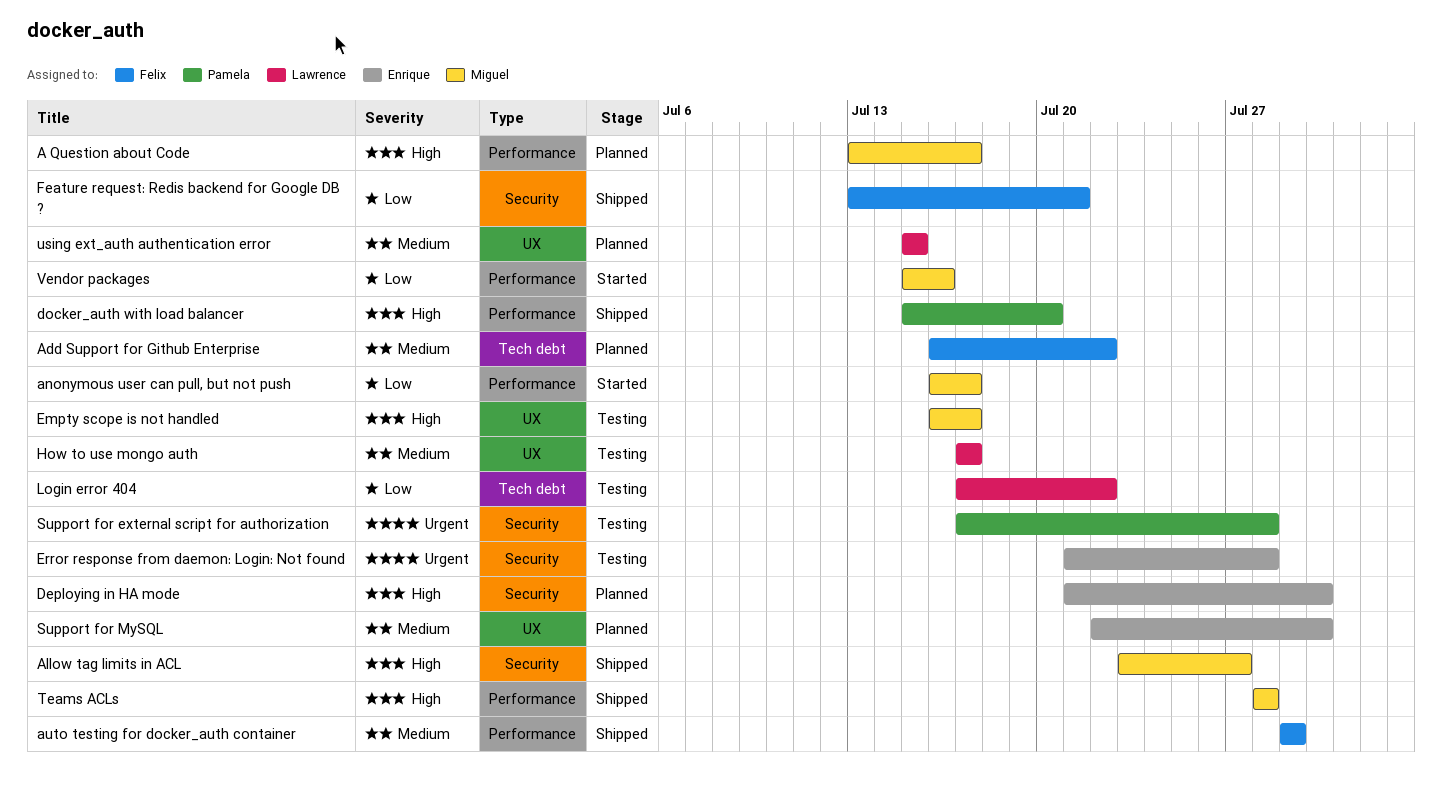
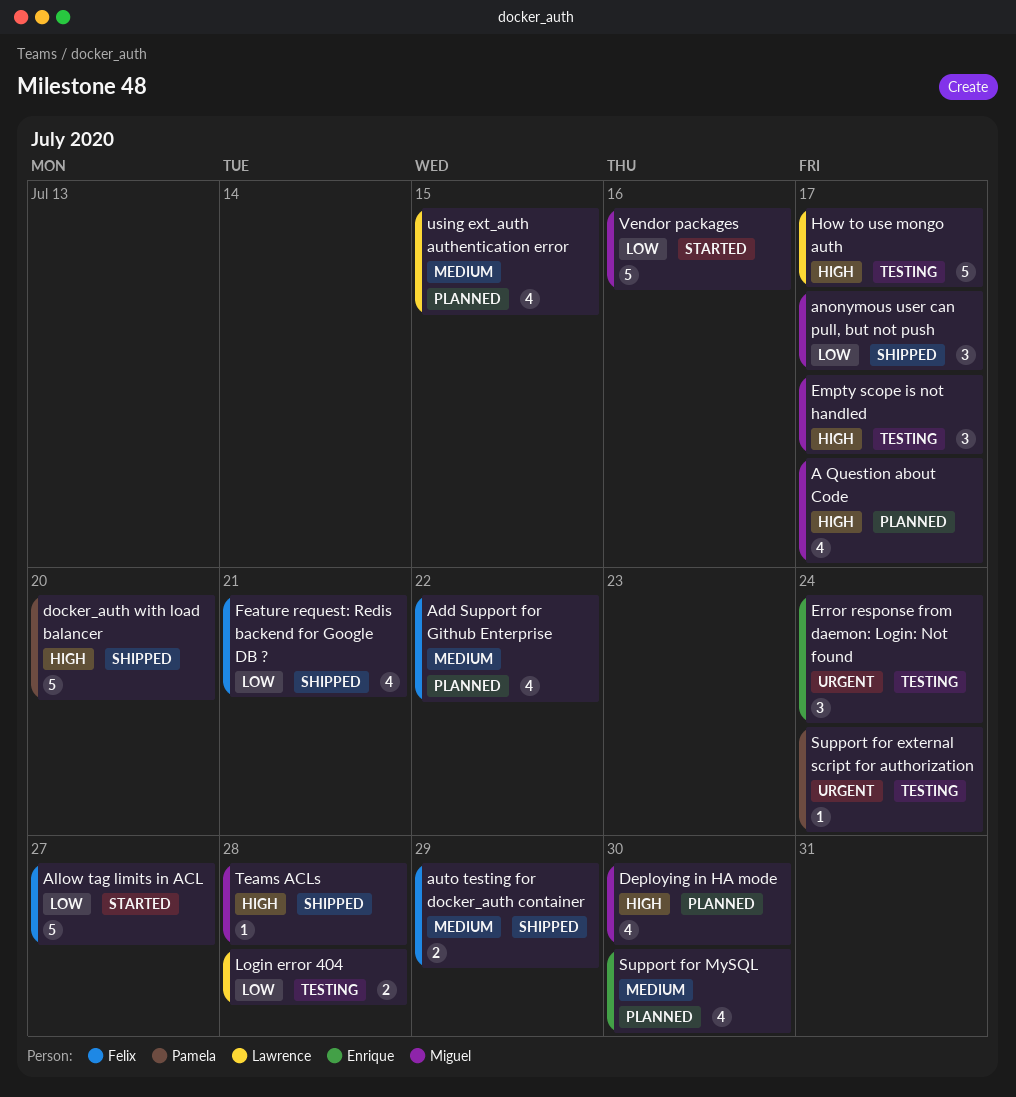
Allow tag limits in ACL, status: Shipped -> Started
Allow tag limits in ACL, owner: Miguel -> Felix
Allow tag limits in ACL, priority: High -> Low
anonymous user can pull, but not push, status: Started -> Shipped
Deploying in HA mode, owner: Enrique -> Miguel
Error response from daemon: Login: Not found, due: Jul 28 -> Jul 24
How to use mongo auth, priority: Medium -> High
Login error 404, due: Jul 22 -> Jul 28
Support for external script for authorization, due: Jul 28 -> Jul 24

